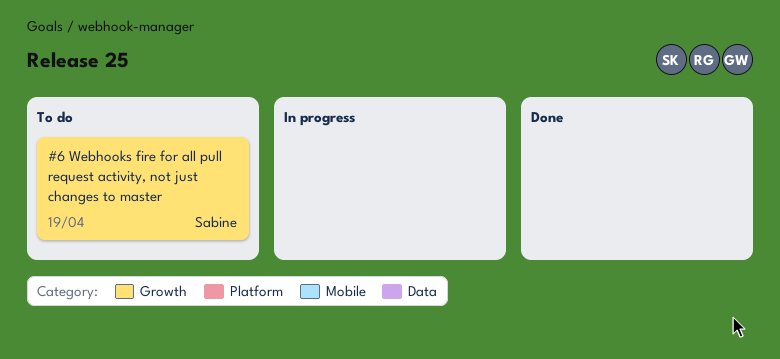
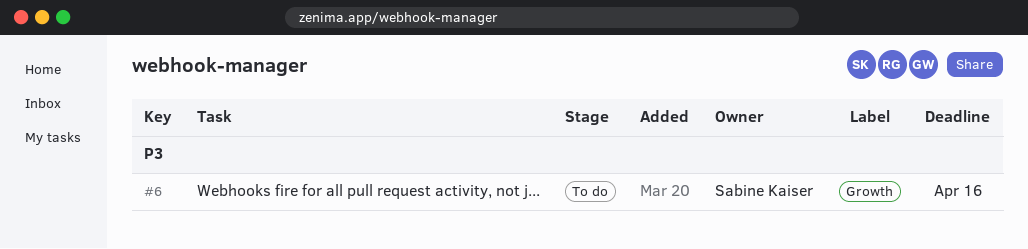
#6, due: Apr 19 -> Apr 16

